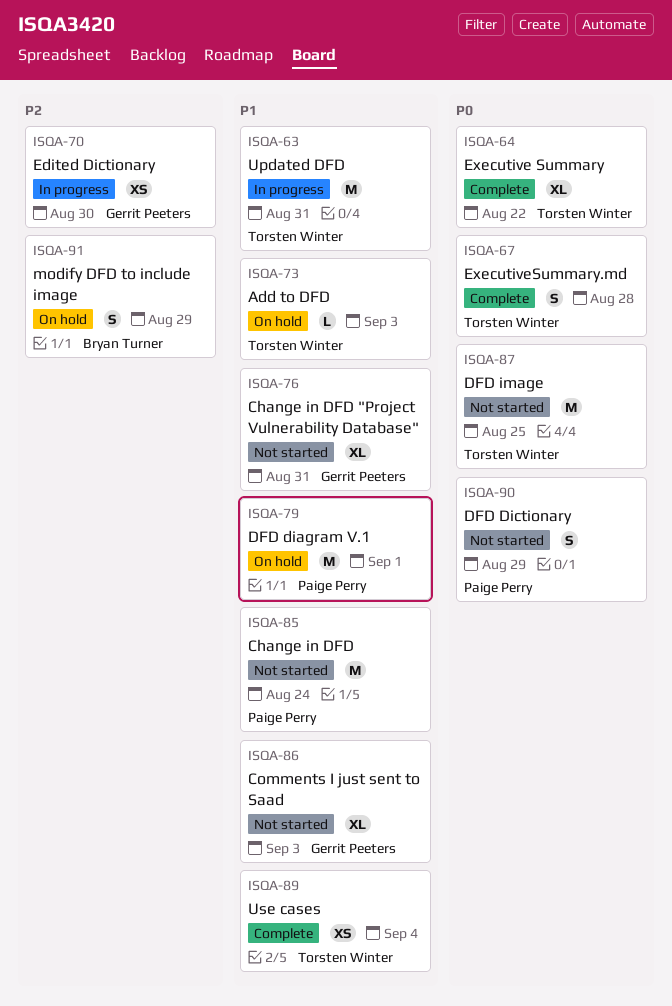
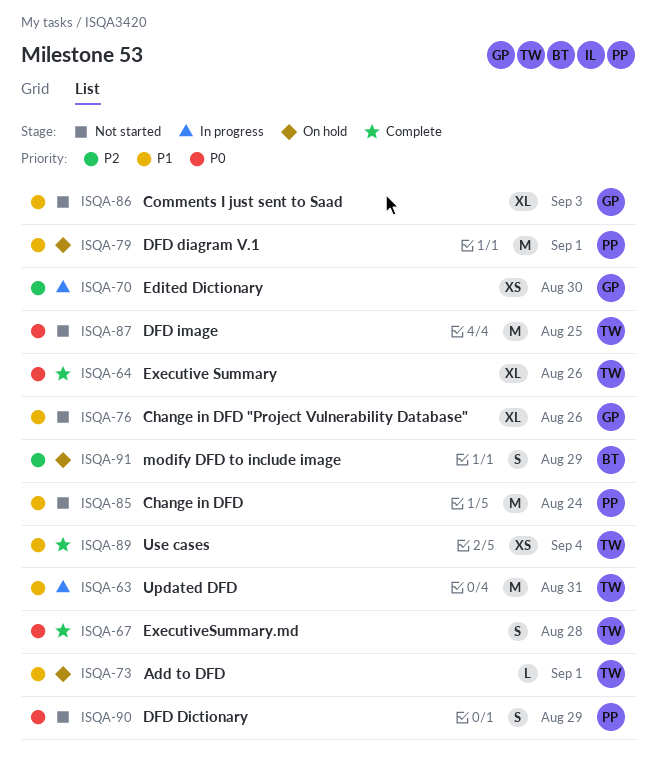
ISQA-64, due: Aug 22 -> Aug 26
ISQA-73, due: Sep 3 -> Sep 1
ISQA-76, due: Aug 31 -> Aug 26

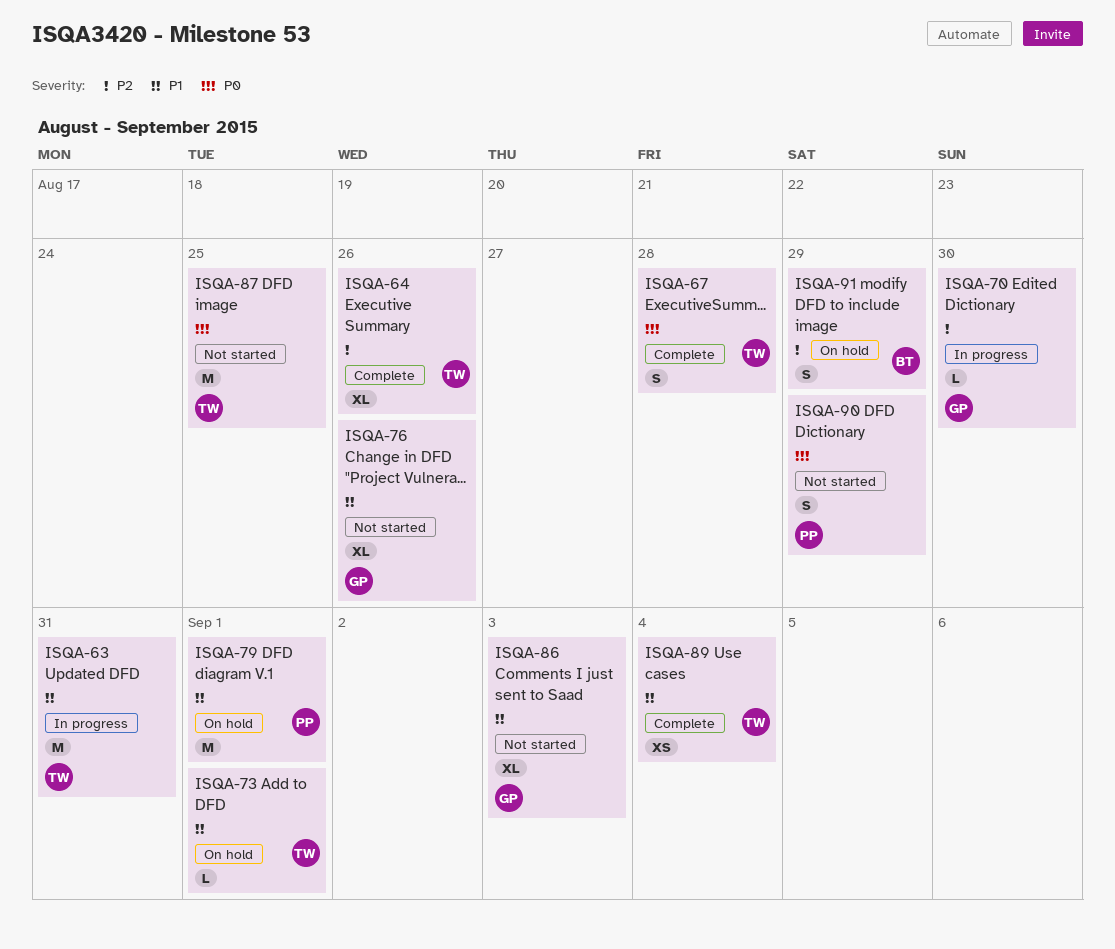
ISQA-64, priority: P0 -> P2
ISQA-70, estimate: XS -> L
ISQA-85: present -> none

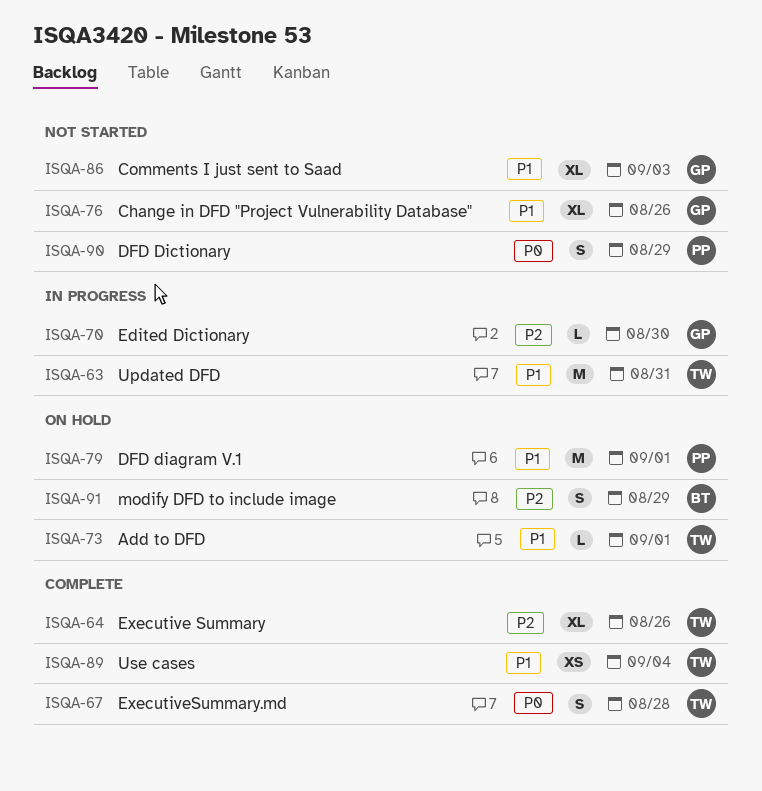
ISQA-87: present -> none

